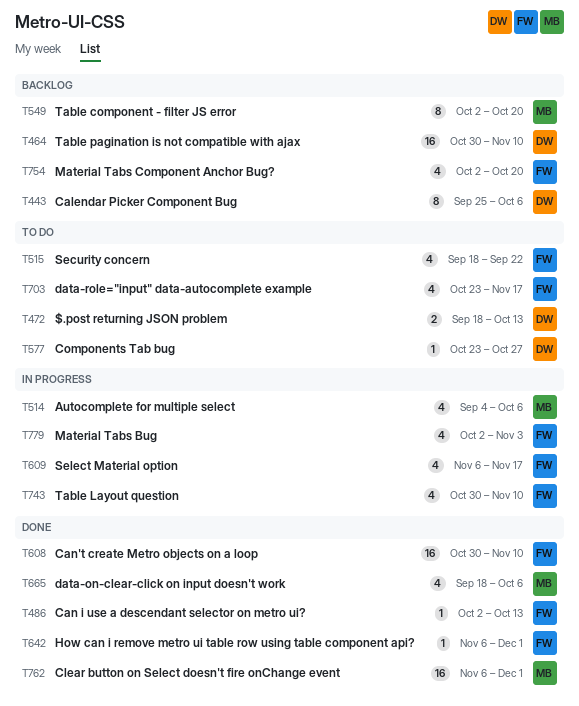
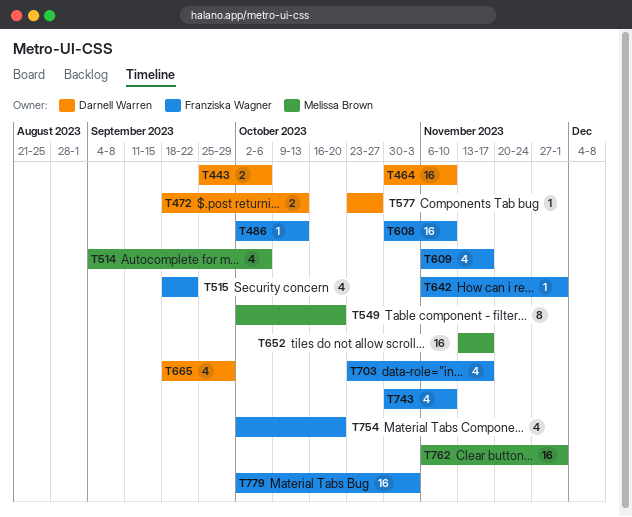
T443, estimate: 8 -> 2
T652: none -> present
T665, owner: Melissa Brown -> Darnell Warren
T665, due: Oct 6 -> Sep 29
T779, estimate: 4 -> 16

